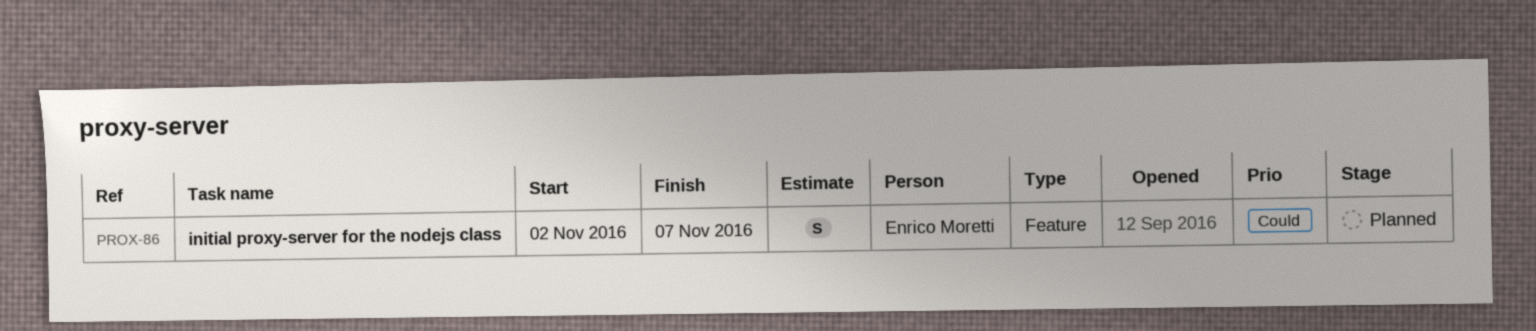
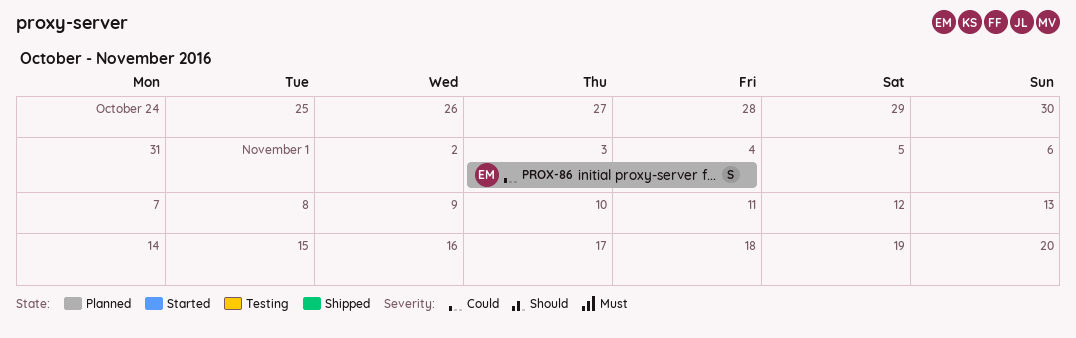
PROX-86, start: Nov 2 -> Nov 3
PROX-86, due: Nov 7 -> Nov 4

